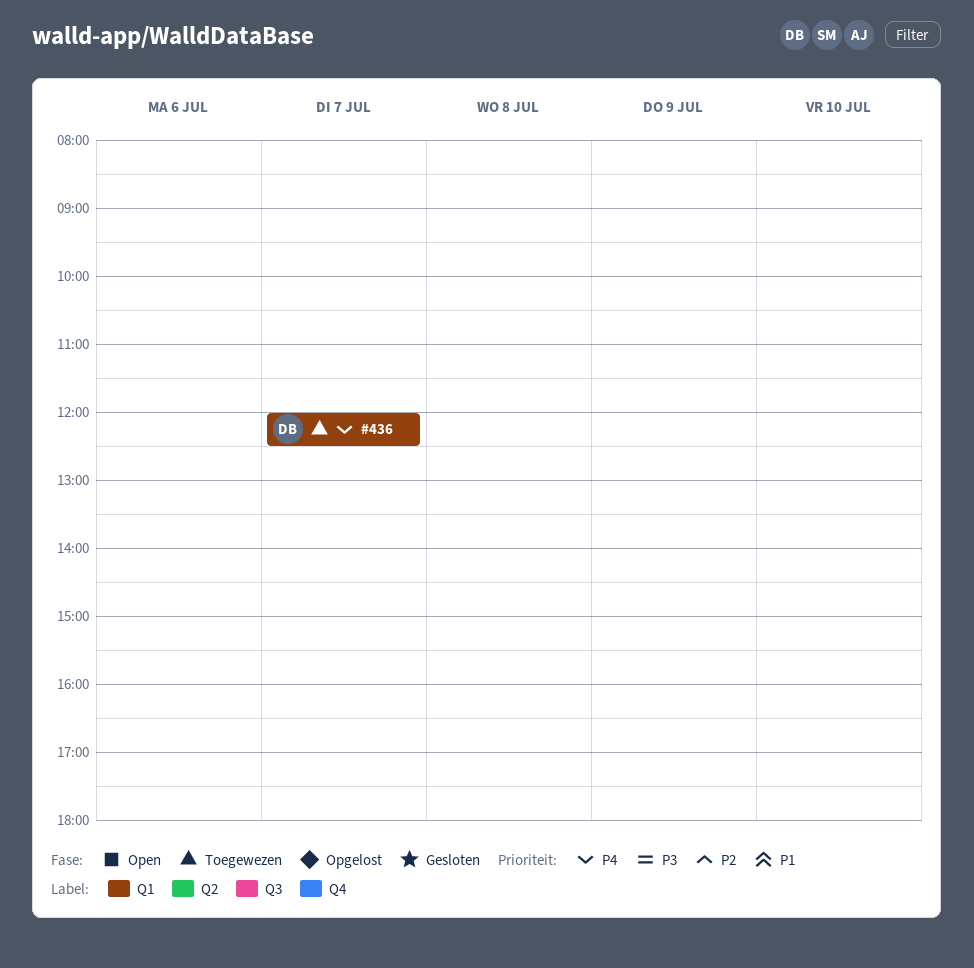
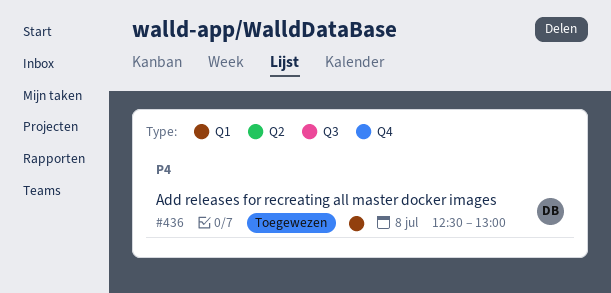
#436, day: Jul 7 -> Jul 8
#436, begins: 12:00 -> 12:30
#436, ends: 12:30 -> 13:00

